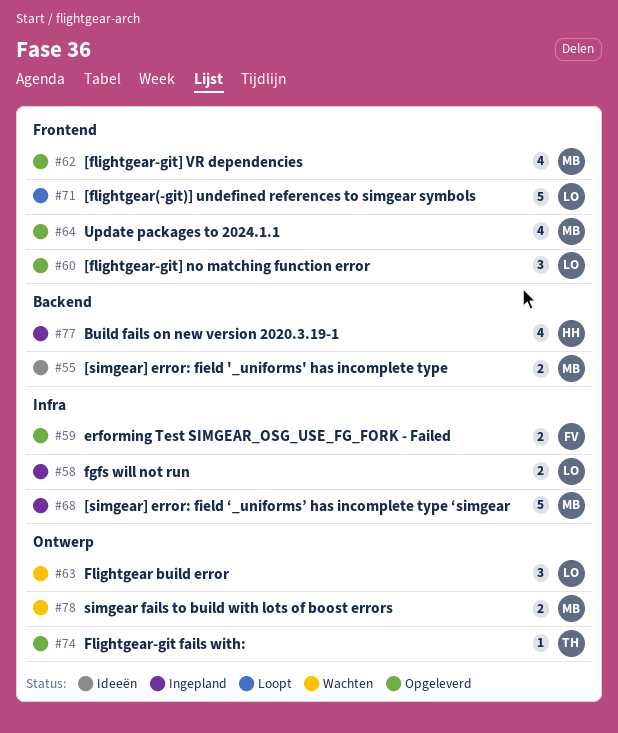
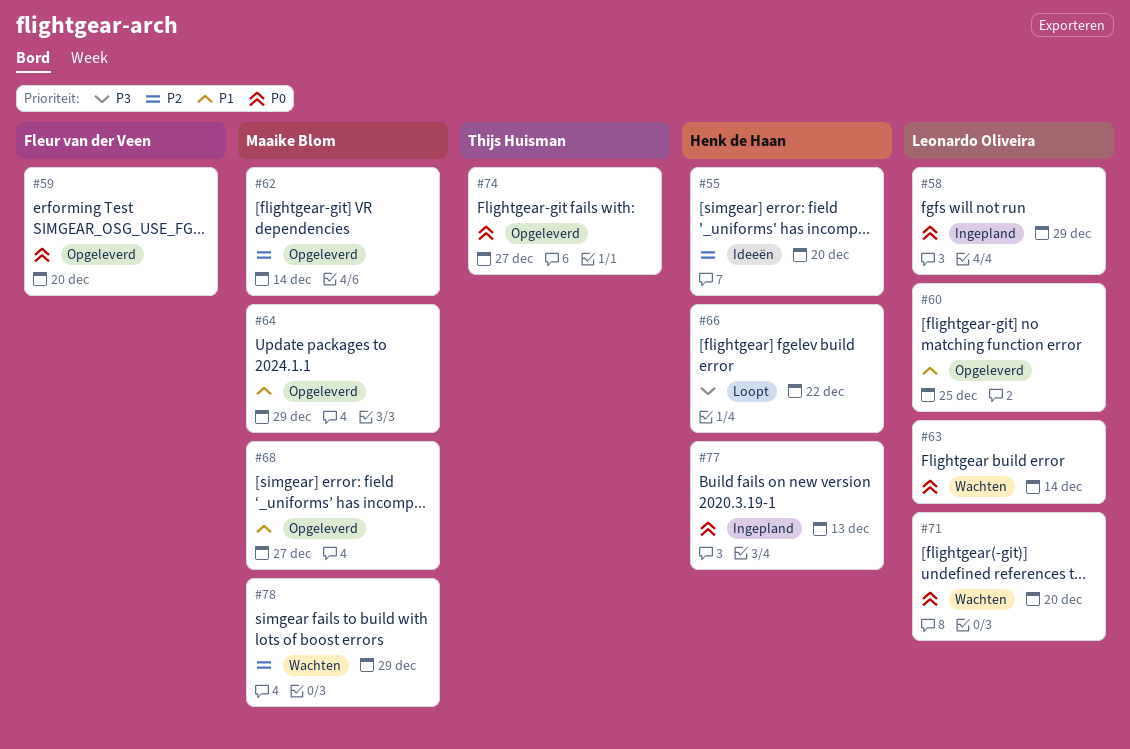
#55, owner: Maaike Blom -> Henk de Haan
#66: none -> present
#68, status: Ingepland -> Opgeleverd
#71, status: Loopt -> Wachten

